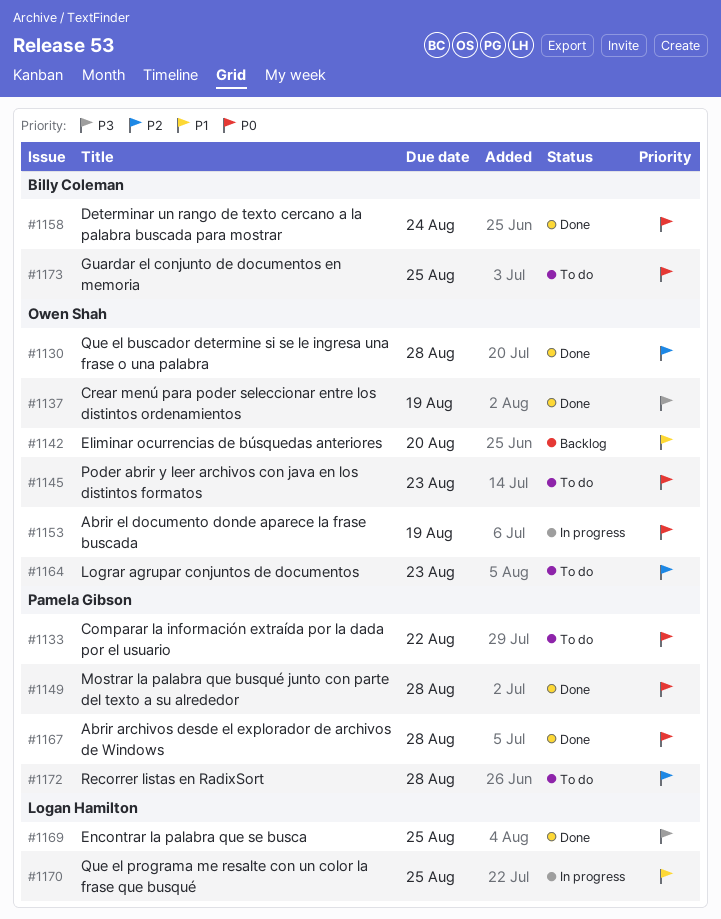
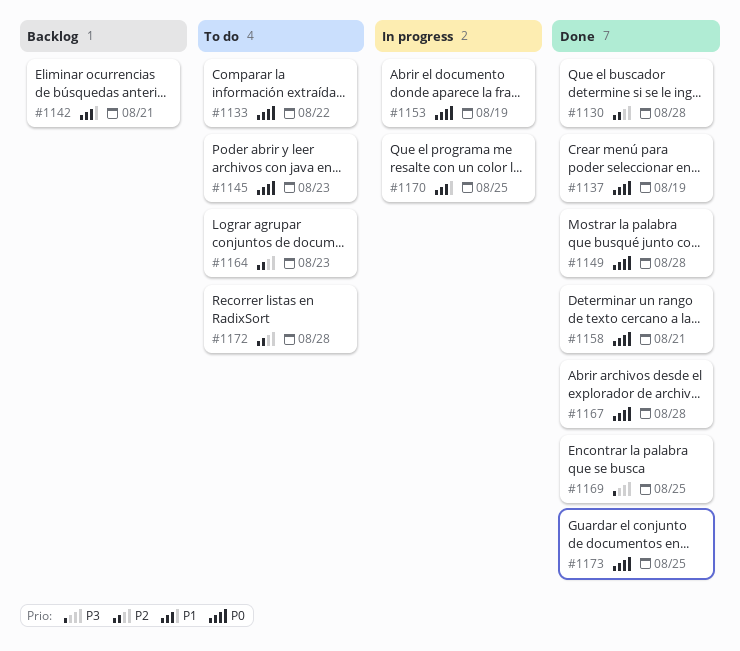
#1137, priority: P3 -> P0
#1142, due: Aug 20 -> Aug 21
#1158, due: Aug 24 -> Aug 21
#1173, status: To do -> Done

